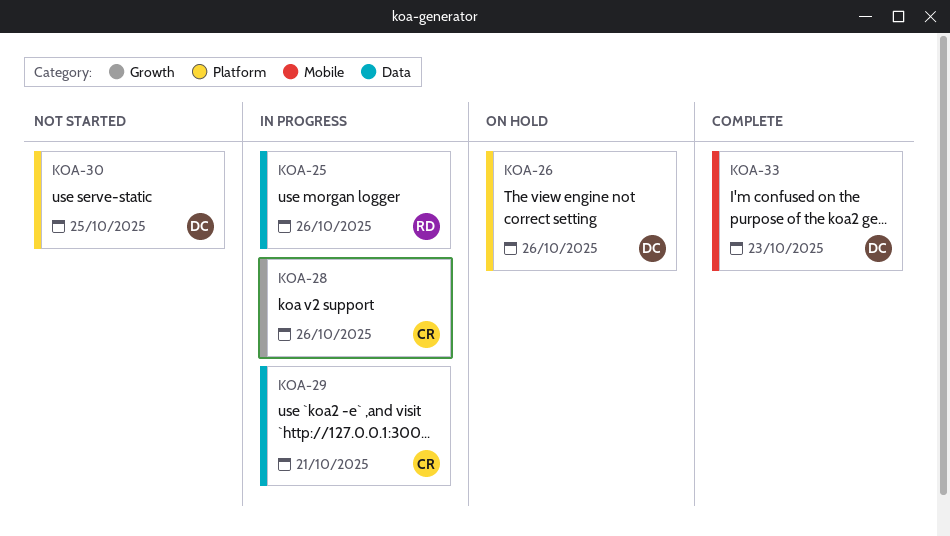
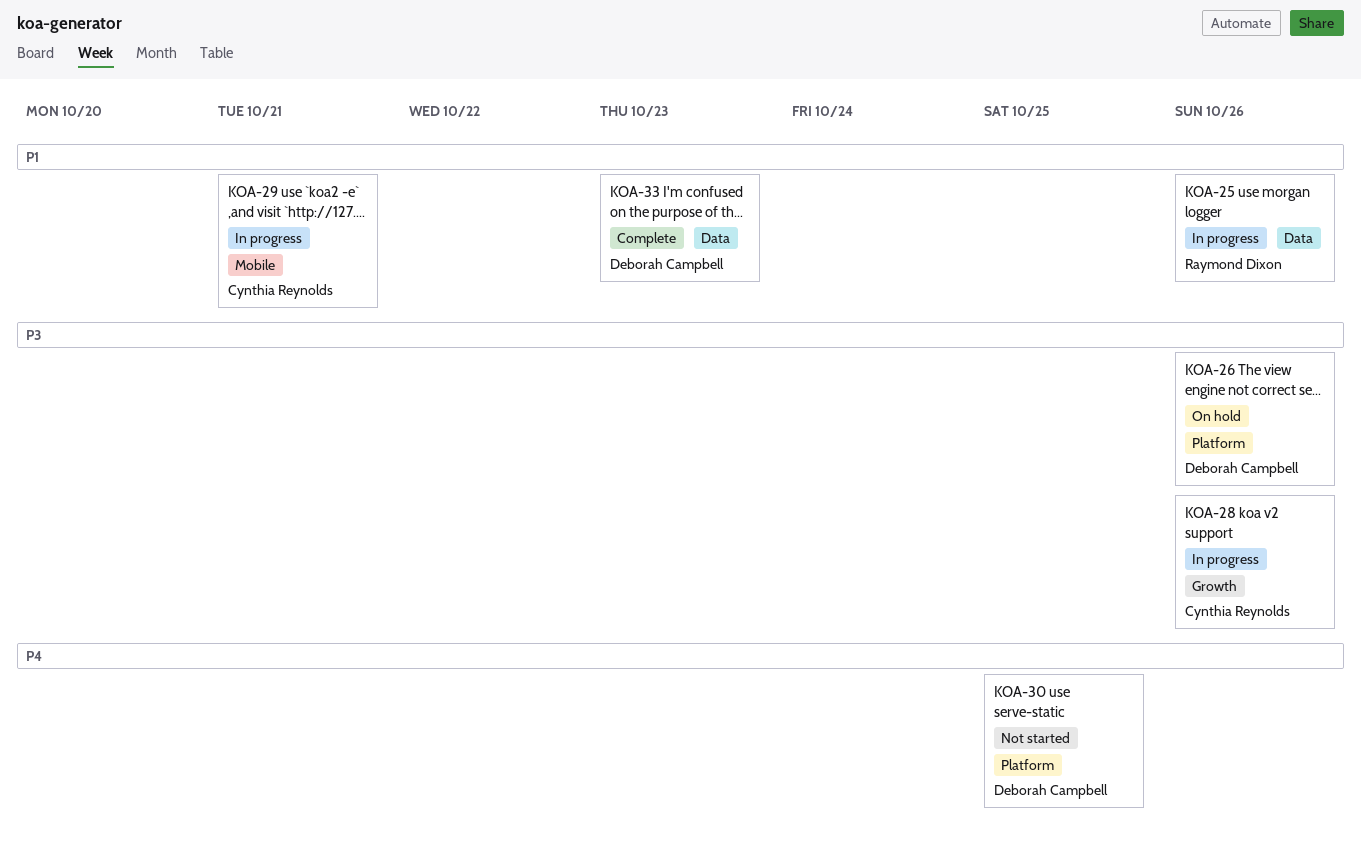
KOA-29, label: Data -> Mobile
KOA-33, label: Mobile -> Data

